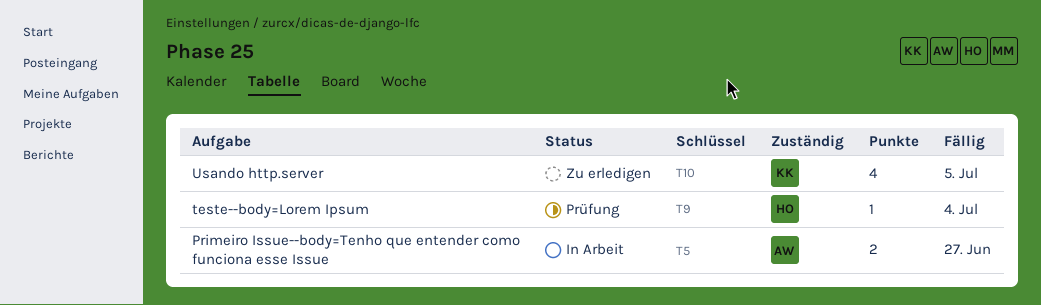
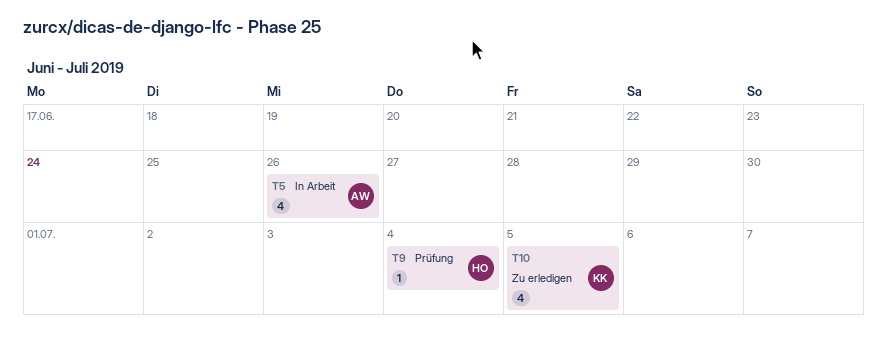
T5, estimate: 2 -> 4
T5, due: Jun 27 -> Jun 26

